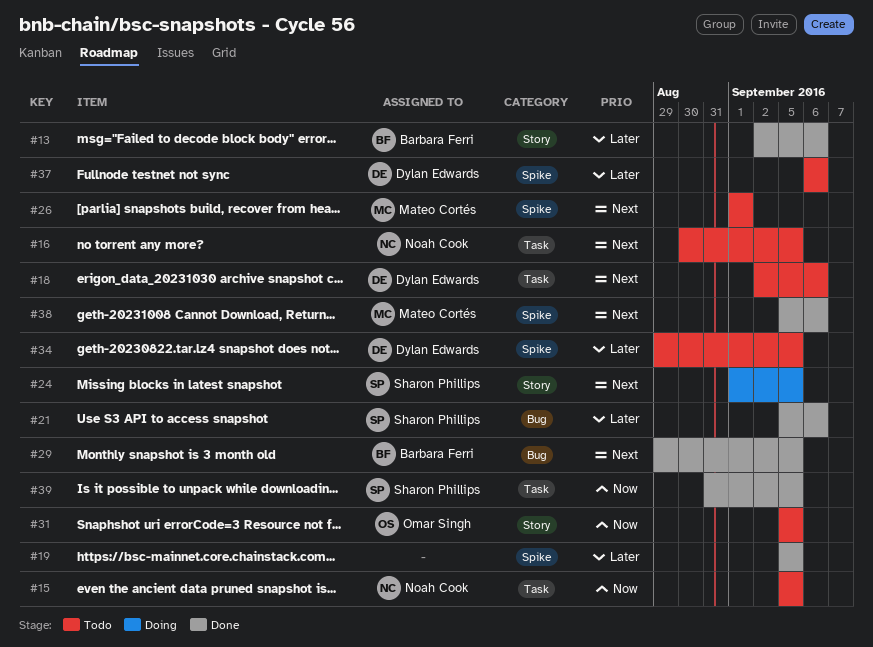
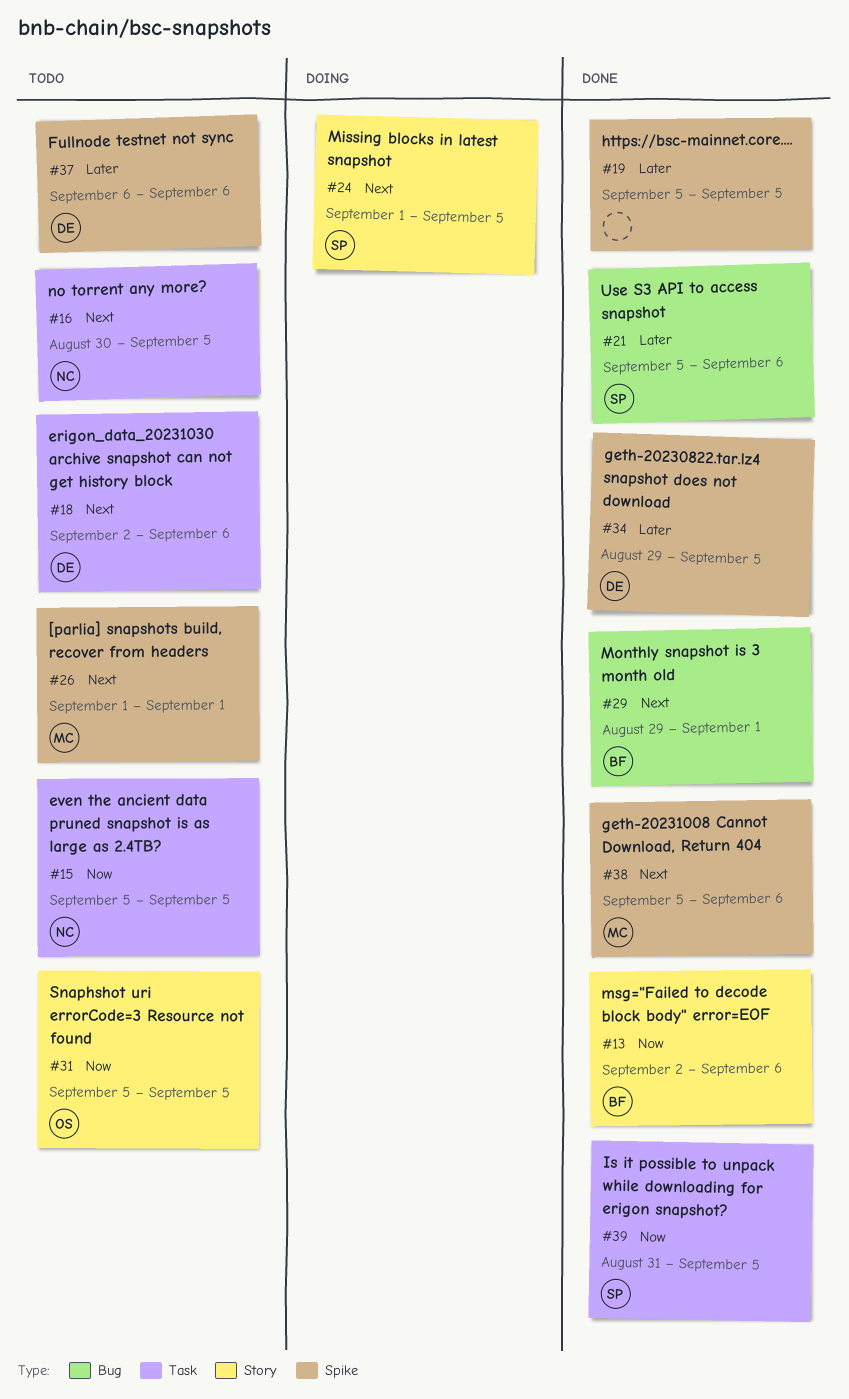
#13, priority: Later -> Now
#29, due: Sep 5 -> Sep 1
#34, status: Todo -> Done

